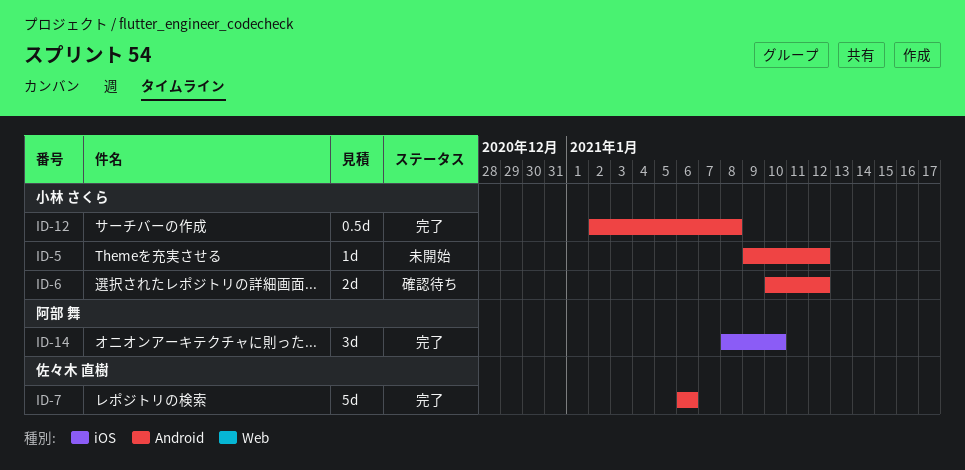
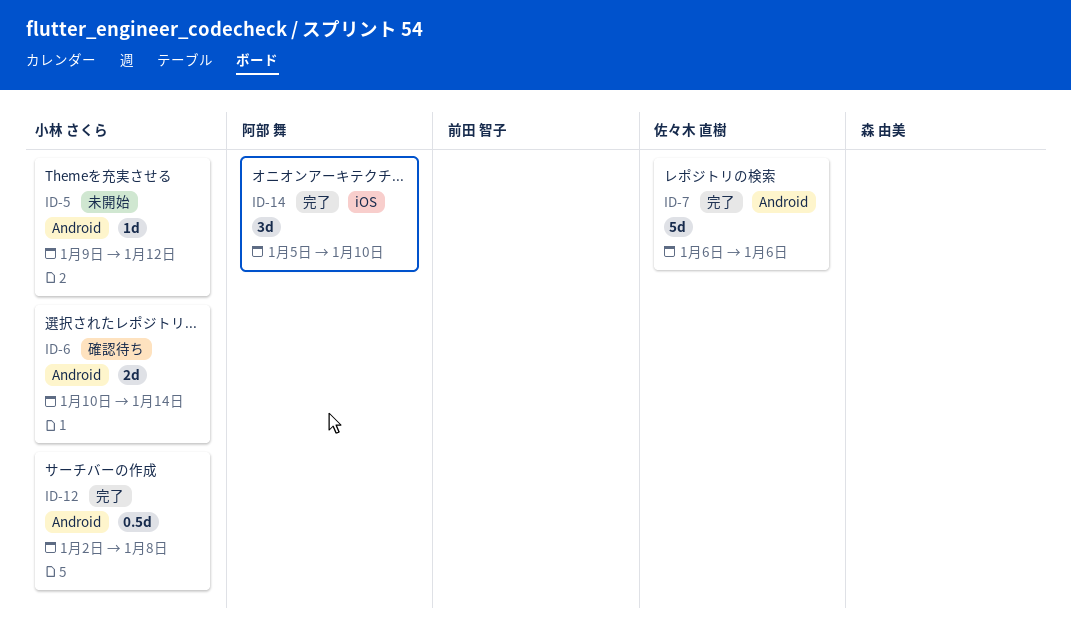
ID-6, due: Jan 12 -> Jan 14
ID-14, start: Jan 8 -> Jan 5

